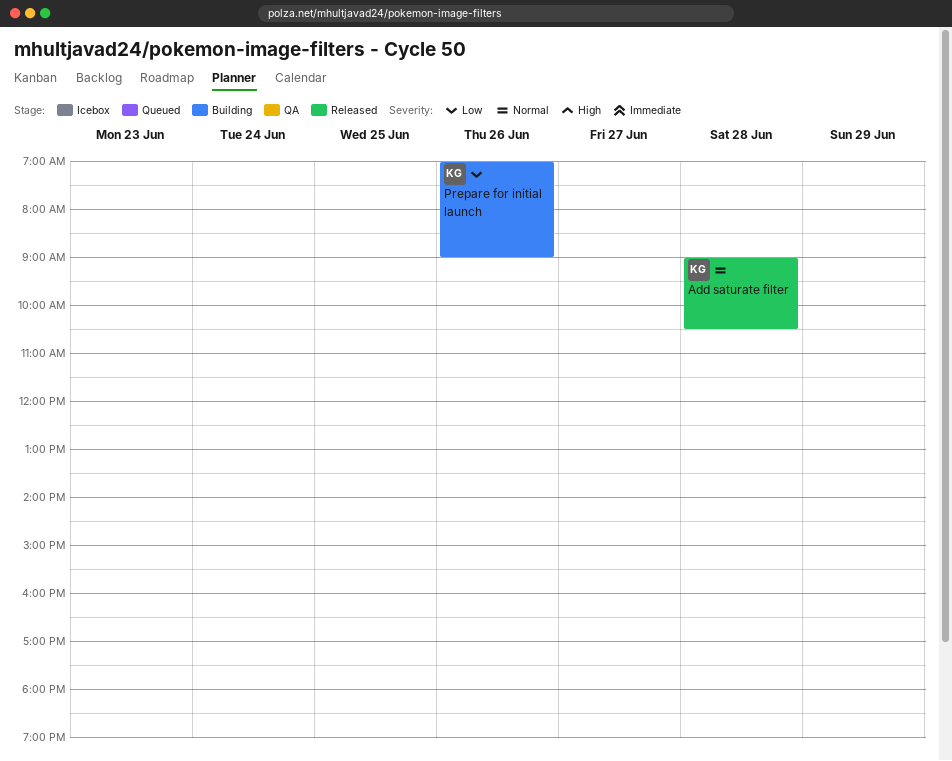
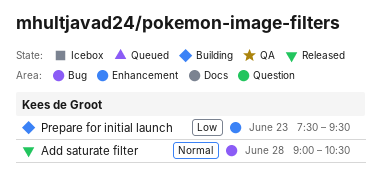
Prepare for initial launch, day: Jun 26 -> Jun 23
Prepare for initial launch, begins: 07:00 -> 07:30
Prepare for initial launch, ends: 09:00 -> 09:30

